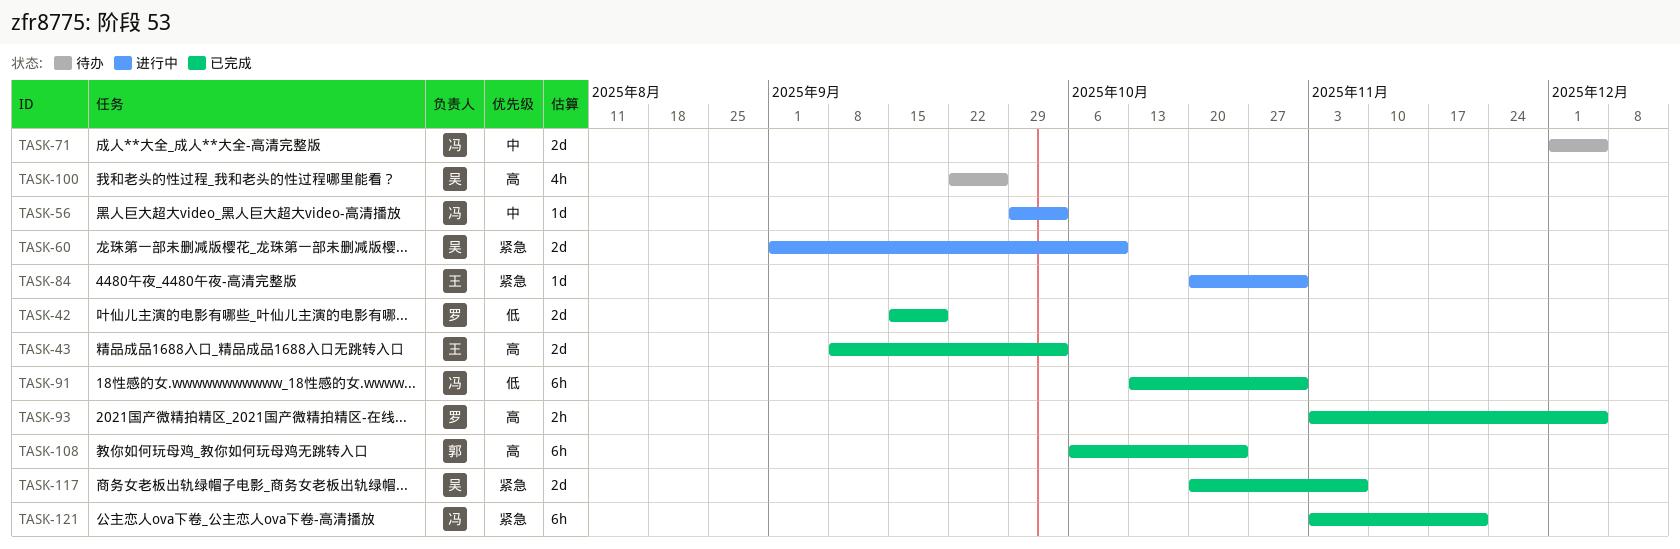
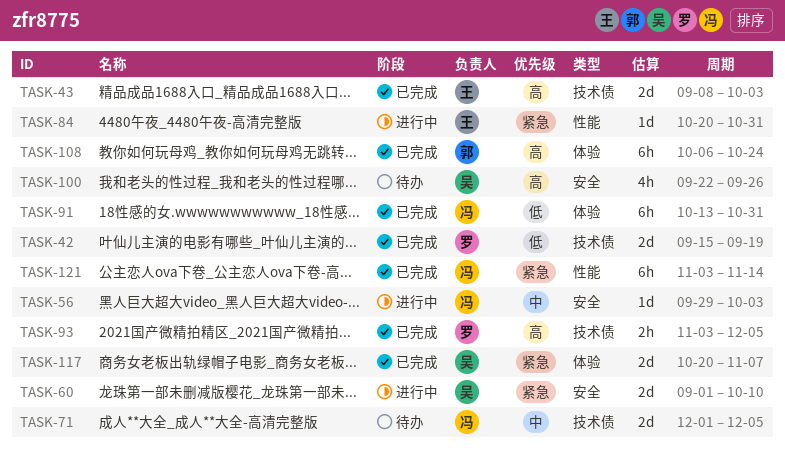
TASK-121, due: Nov 21 -> Nov 14

